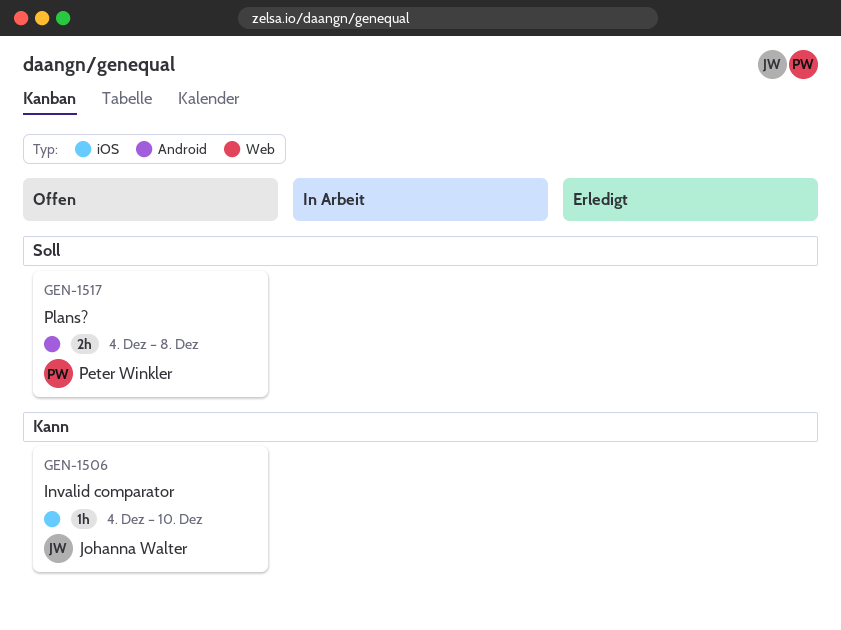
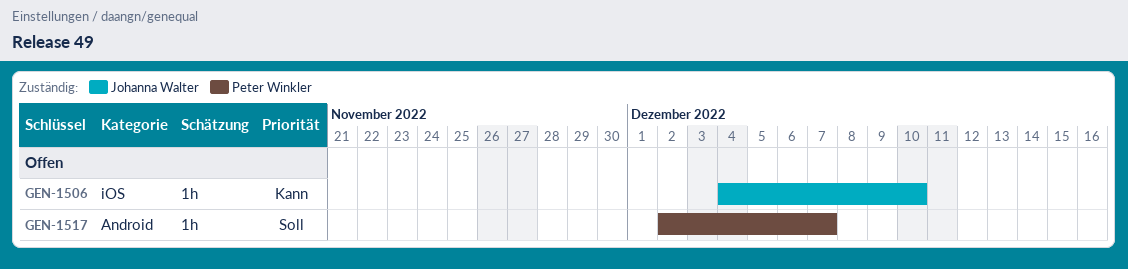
GEN-1517, estimate: 2h -> 1h
GEN-1517, start: Dec 4 -> Dec 2
GEN-1517, due: Dec 8 -> Dec 7

